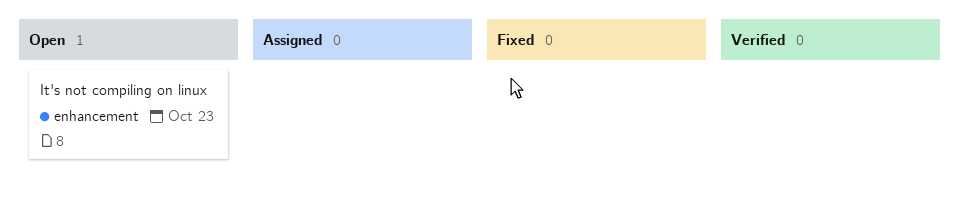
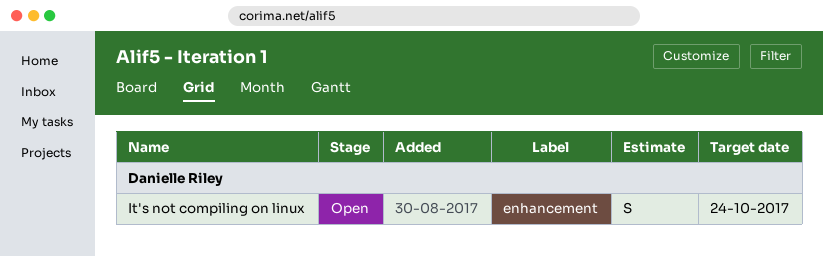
It's not compiling on linux, due: Oct 23 -> Oct 24

